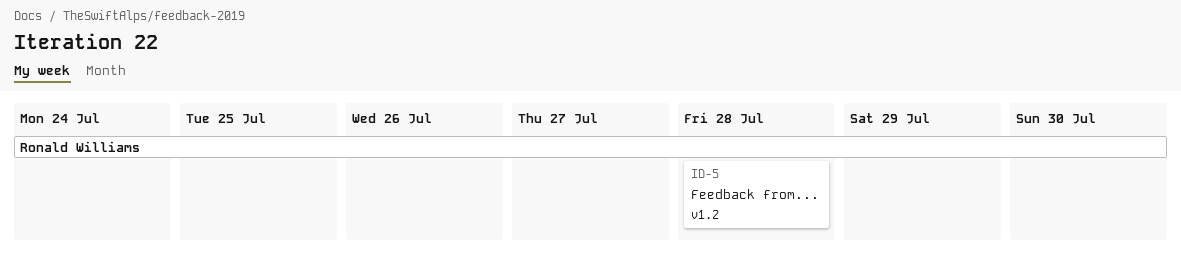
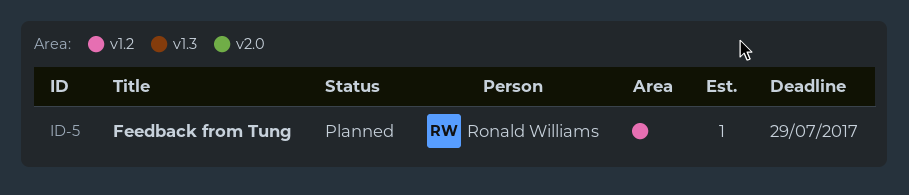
ID-5, due: Jul 28 -> Jul 29

